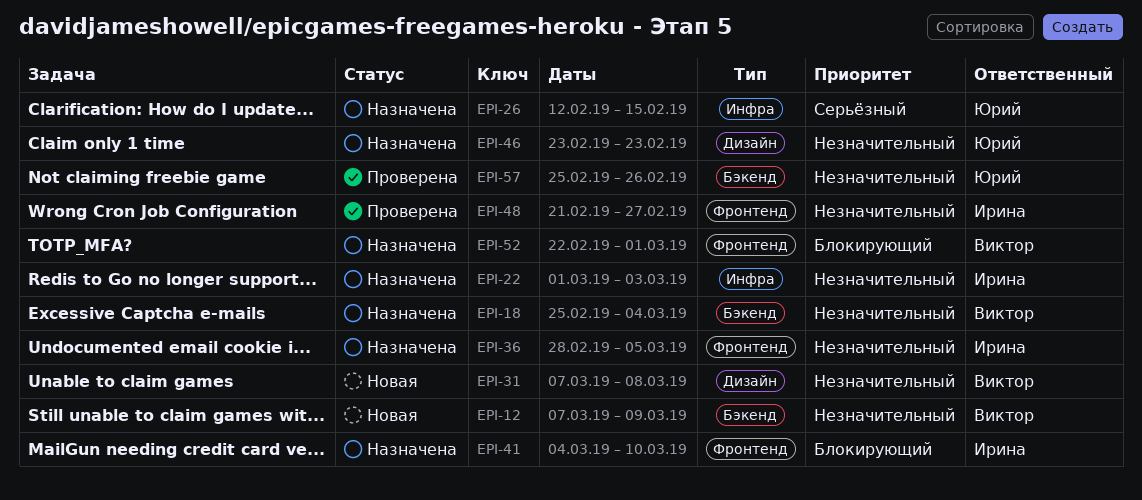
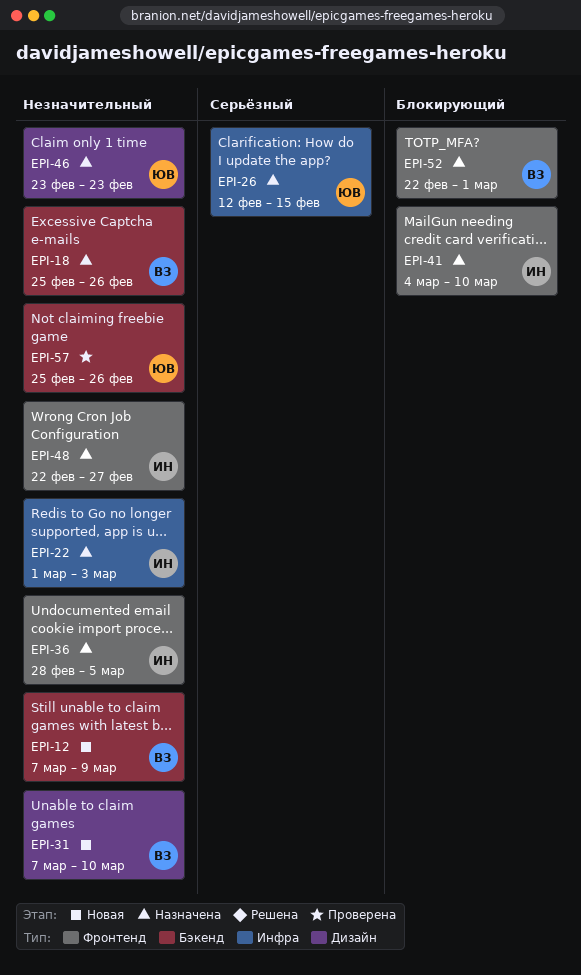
EPI-18, due: Mar 4 -> Feb 26
EPI-31, due: Mar 8 -> Mar 10
EPI-48, status: Проверена -> Назначена
EPI-48, start: Feb 21 -> Feb 22

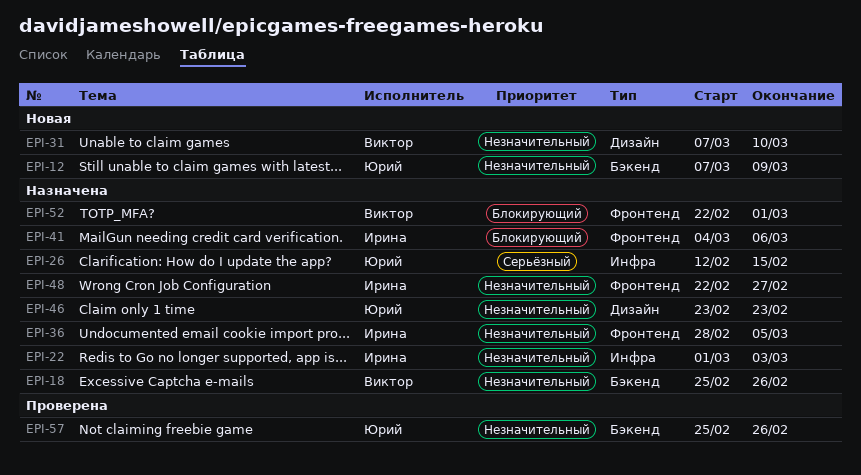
EPI-12, owner: Виктор -> Юрий
EPI-41, due: Mar 10 -> Mar 6

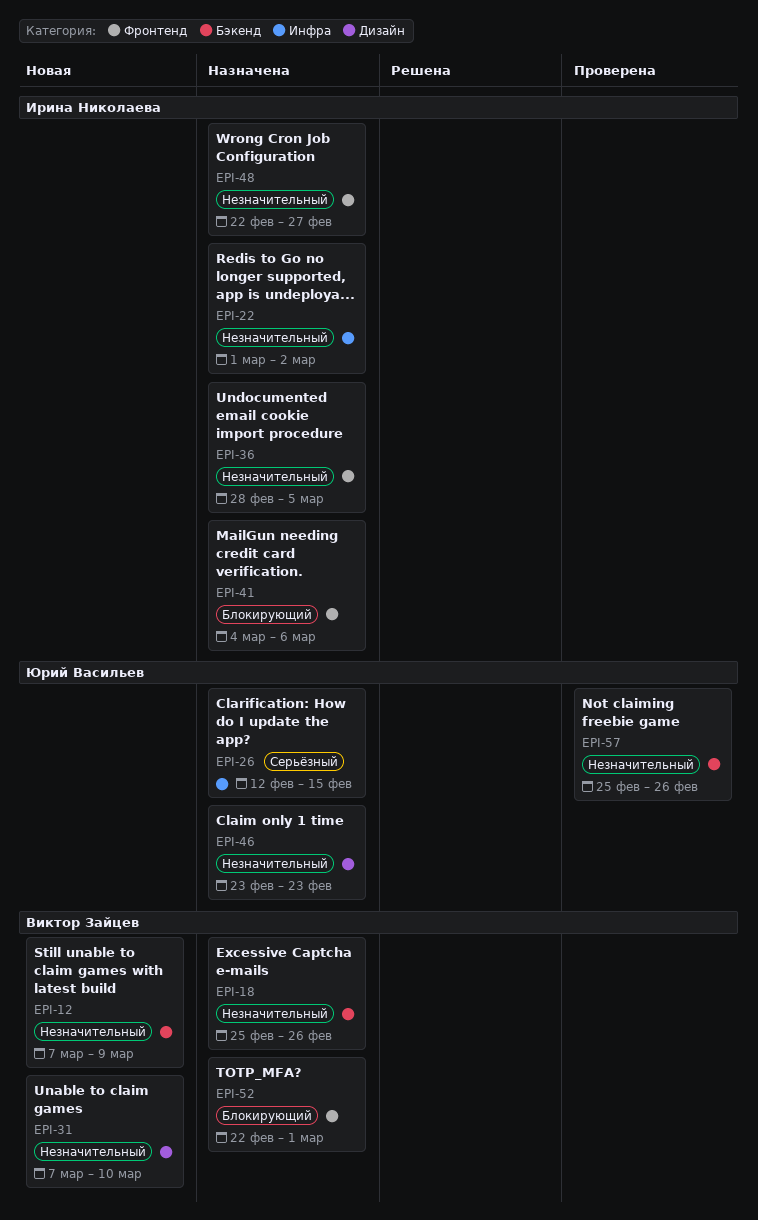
EPI-12, owner: Юрий Васильев -> Виктор Зайцев
EPI-22, due: Mar 3 -> Mar 2

